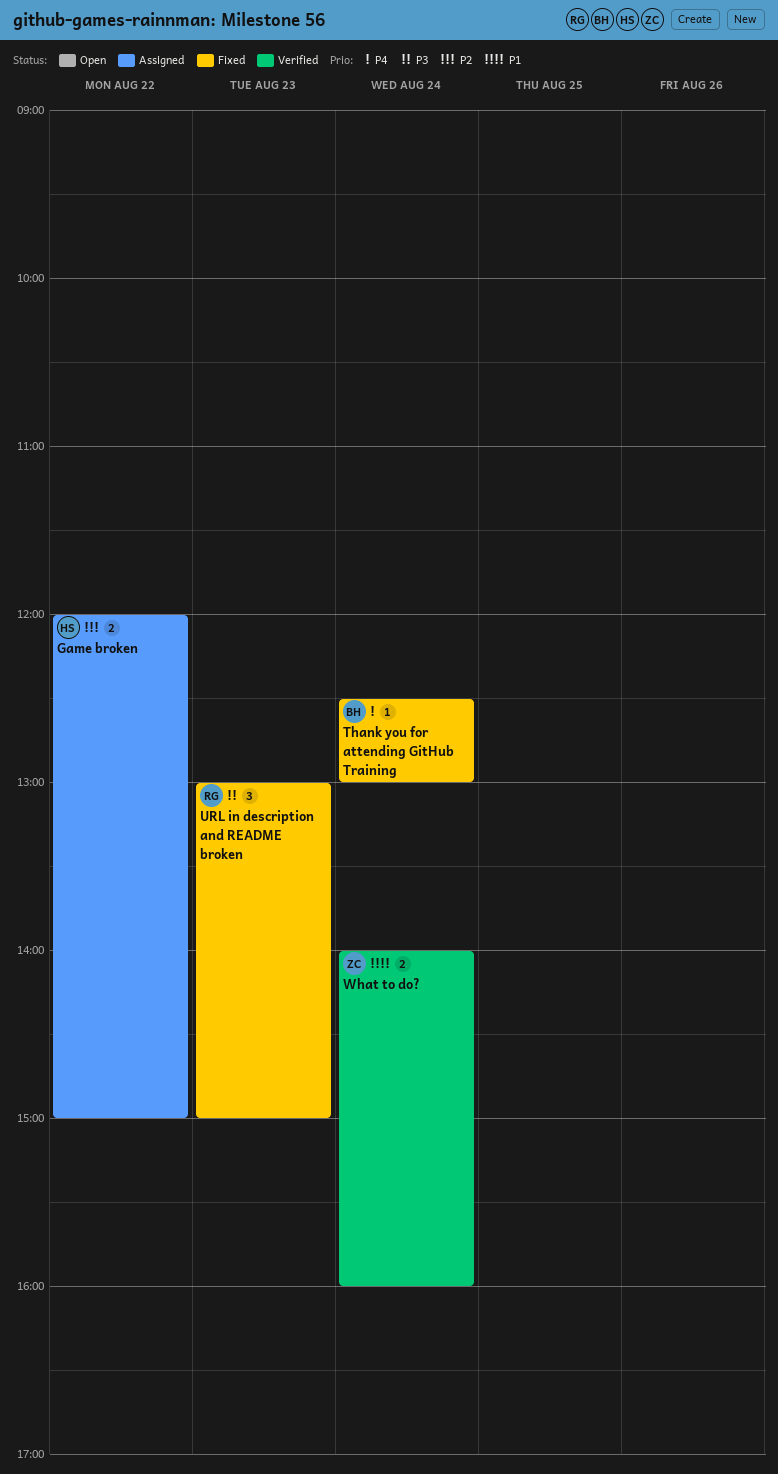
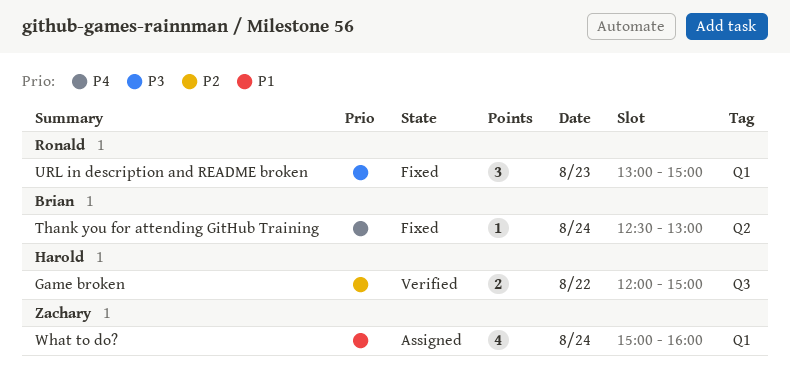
Game broken, status: Assigned -> Verified
What to do?, status: Verified -> Assigned
What to do?, estimate: 2 -> 4
What to do?, begins: 14:00 -> 15:00

